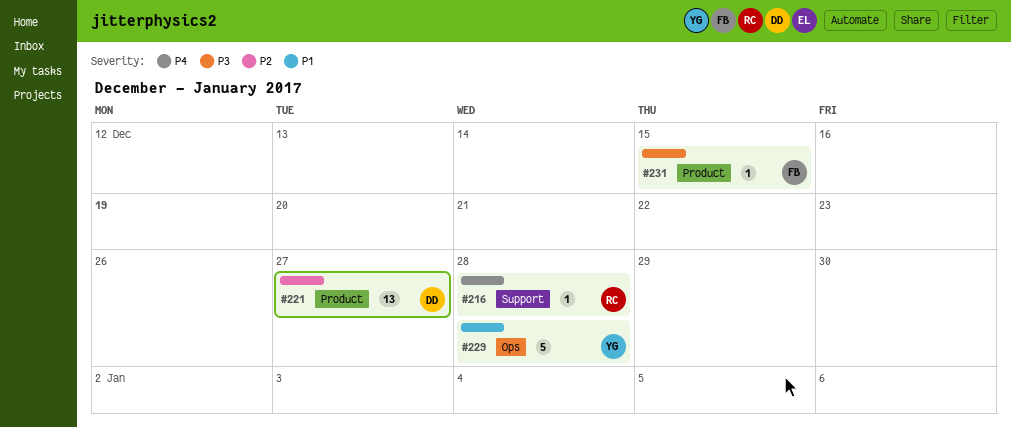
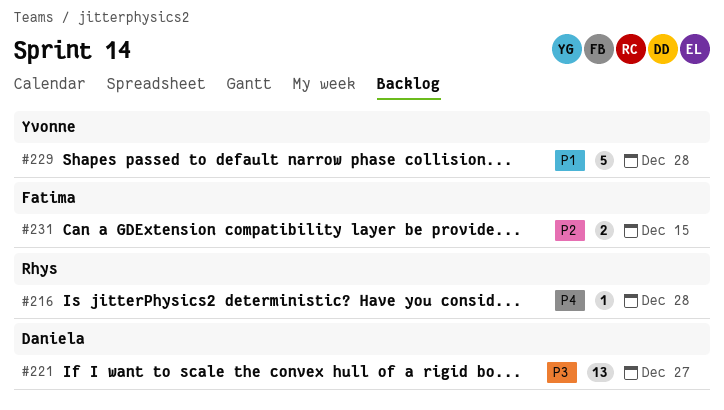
#221, priority: P2 -> P3
#231, priority: P3 -> P2
#231, estimate: 1 -> 2

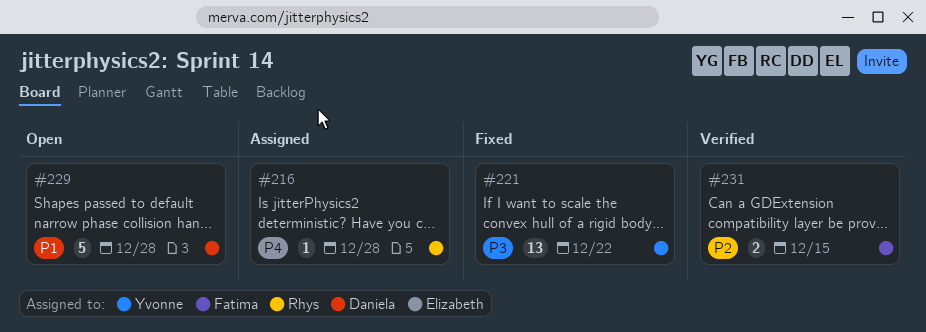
#221, owner: Daniela -> Yvonne
#221, due: Dec 27 -> Dec 22
#229, owner: Yvonne -> Daniela

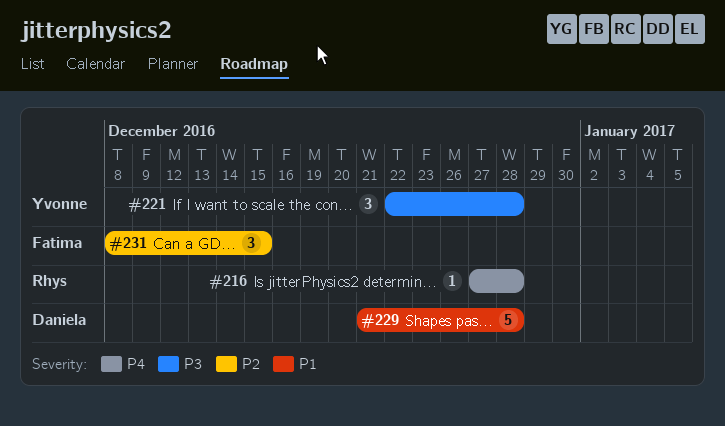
#221, estimate: 13 -> 3
#221, due: Dec 22 -> Dec 28
#231, estimate: 2 -> 3

